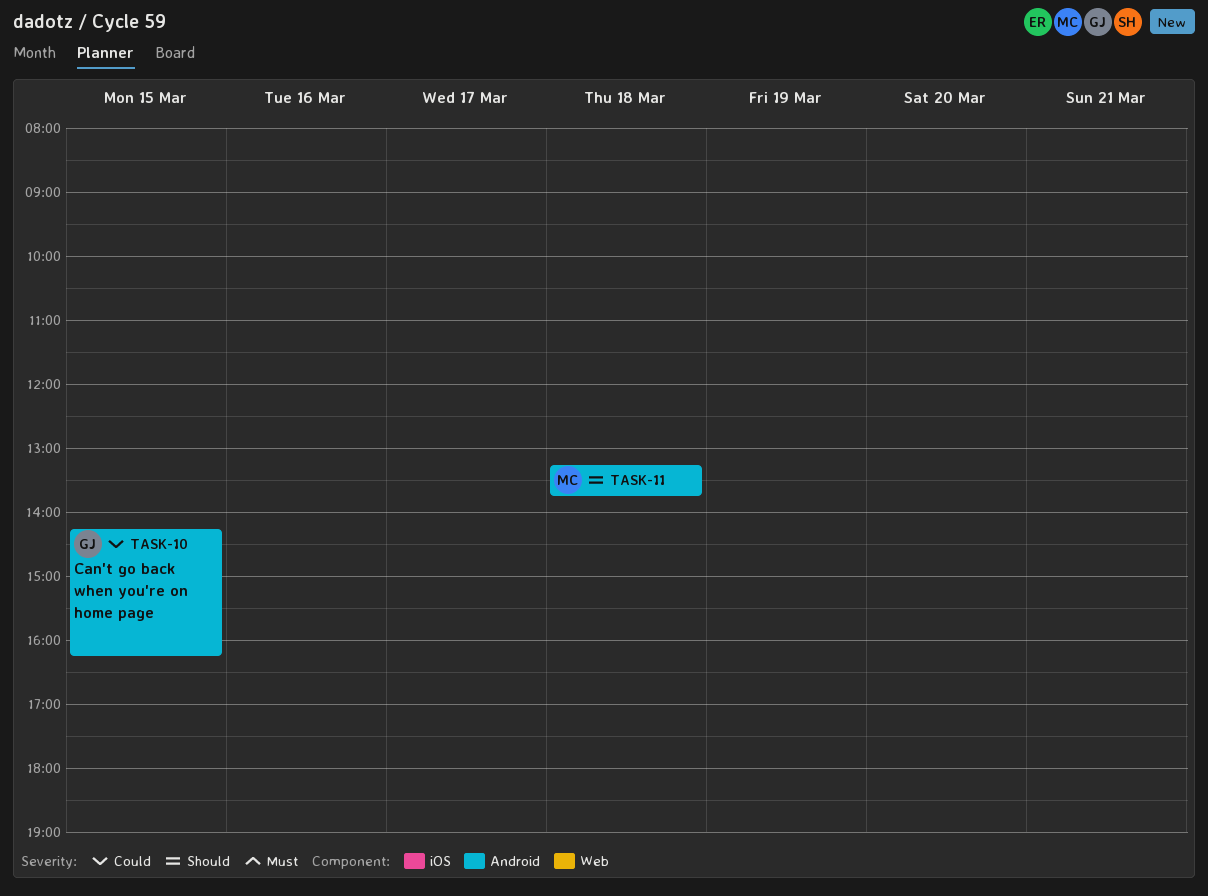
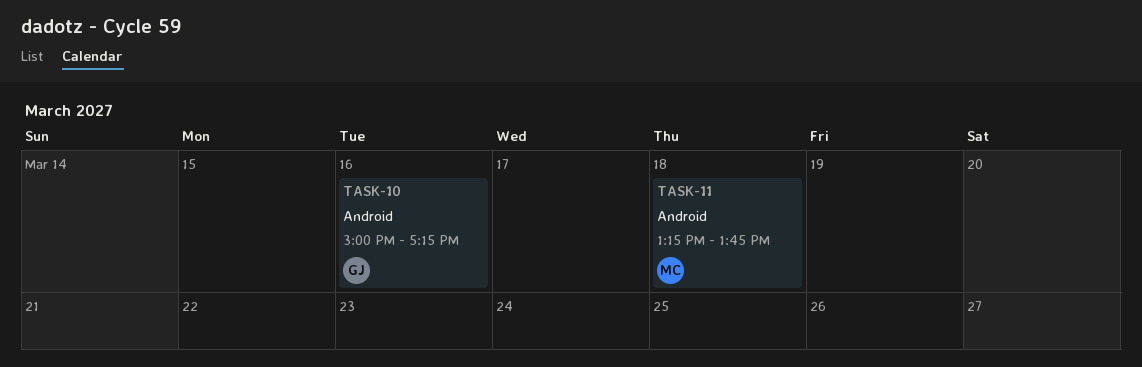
TASK-10, day: Mar 15 -> Mar 16
TASK-10, begins: 14:15 -> 15:00
TASK-10, ends: 16:15 -> 17:15

